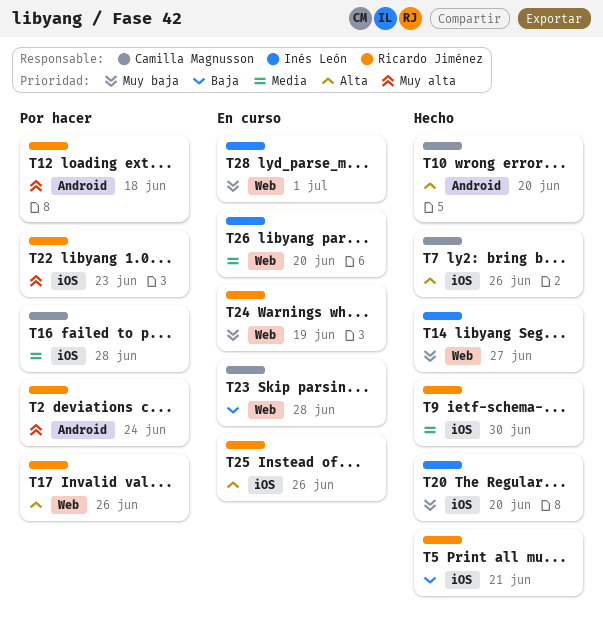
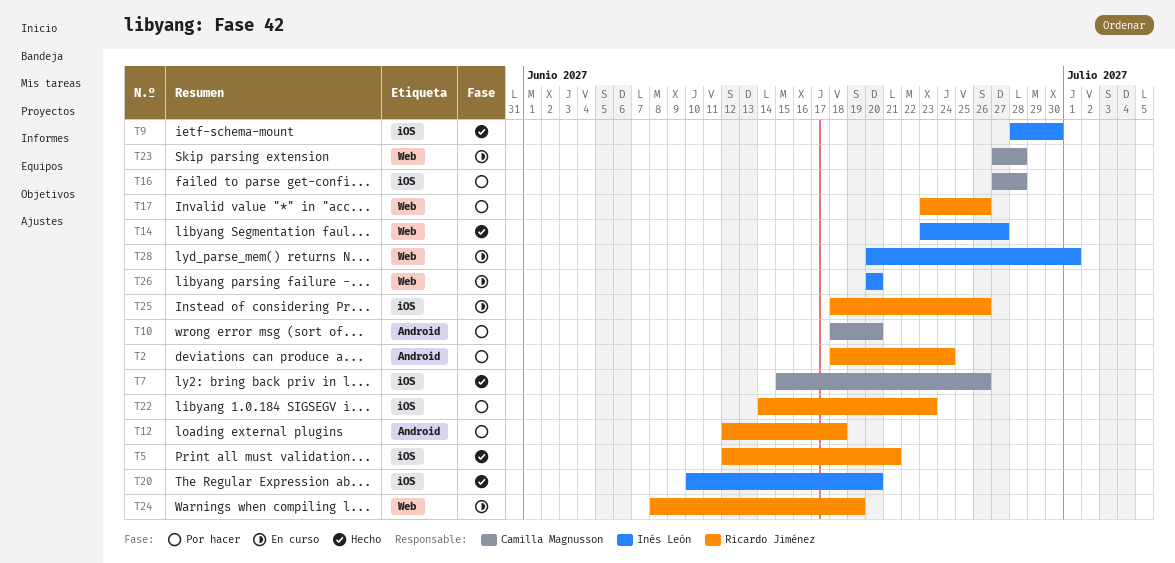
T9, owner: Ricardo Jiménez -> Inés León
T10, status: Hecho -> Por hacer

